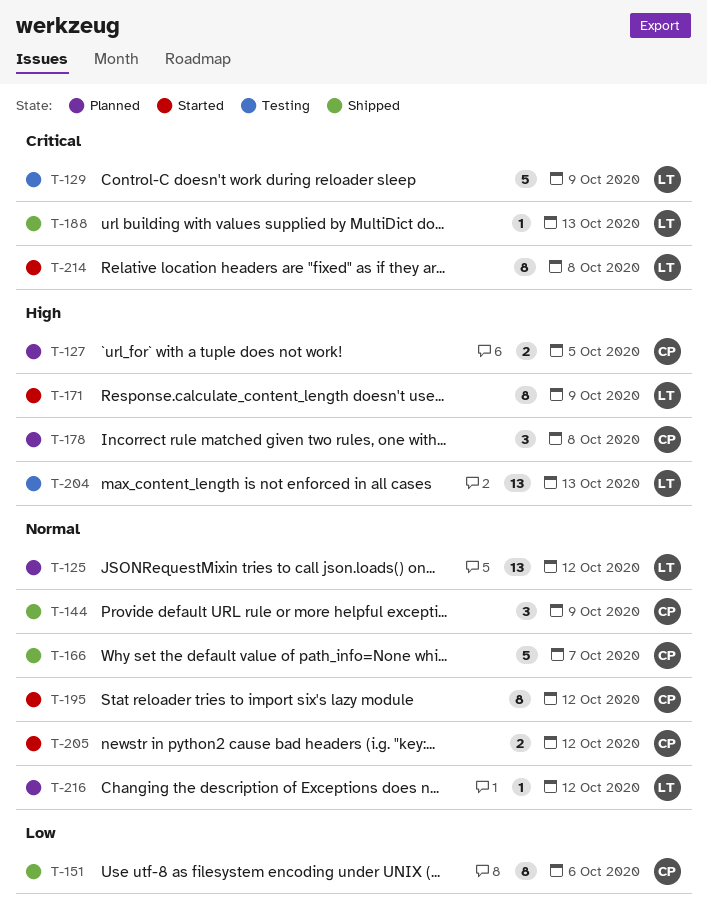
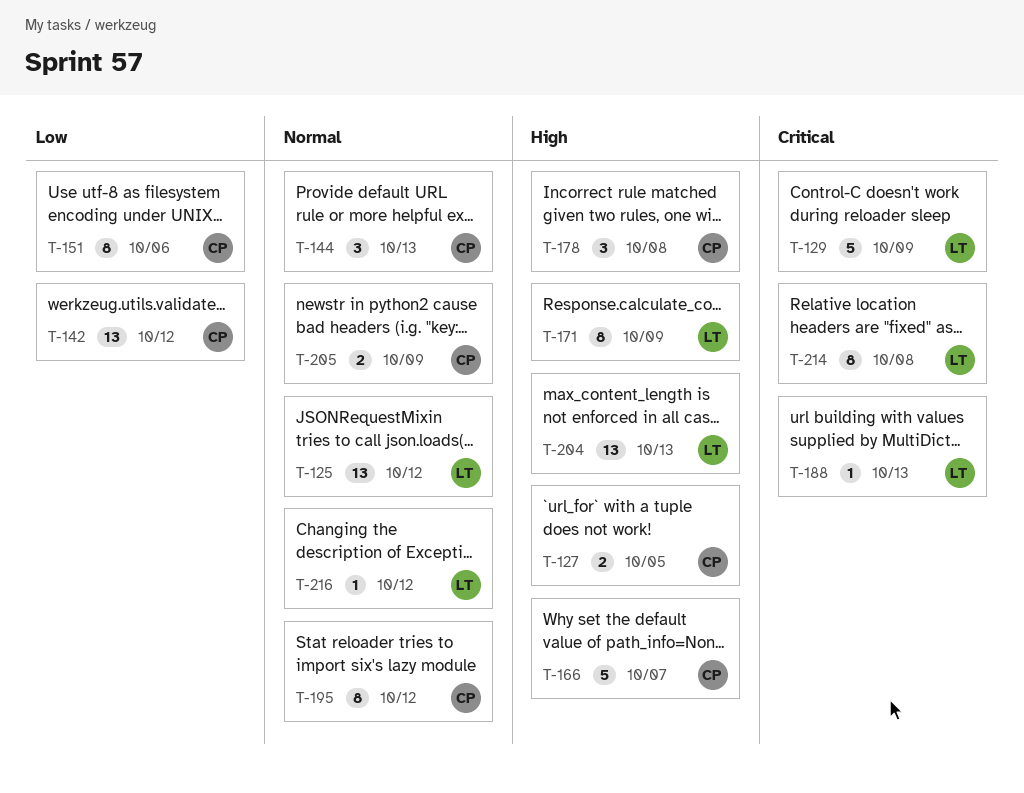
T-142: none -> present
T-144, due: Oct 9 -> Oct 13
T-166, priority: Normal -> High
T-205, due: Oct 12 -> Oct 9

